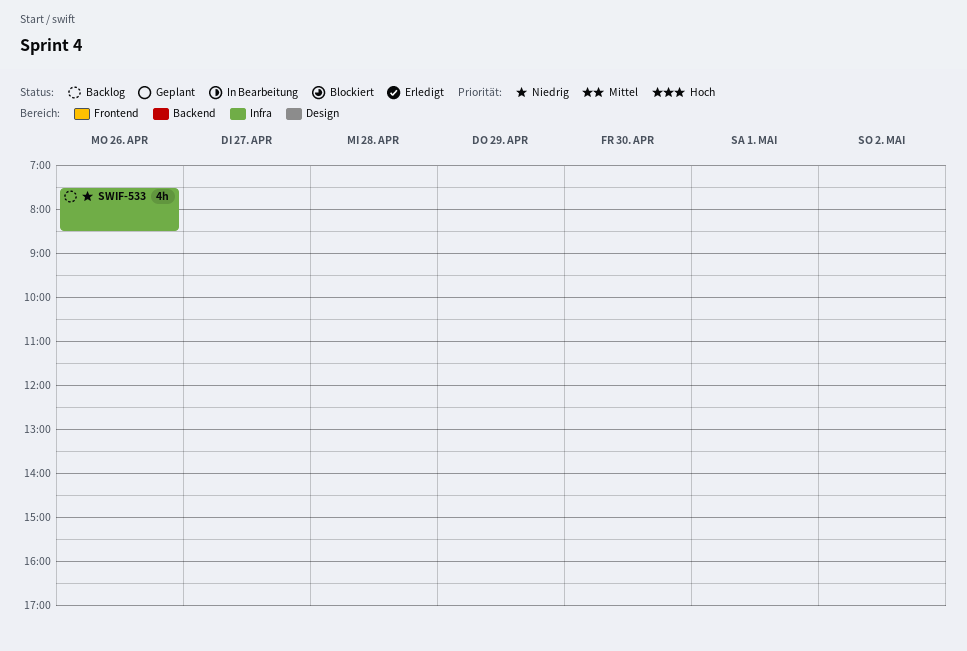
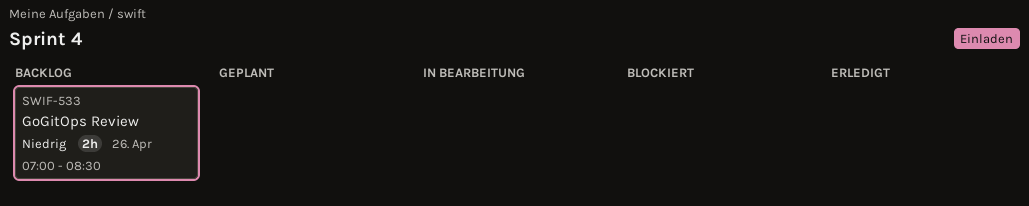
SWIF-533, estimate: 4h -> 2h
SWIF-533, begins: 07:30 -> 07:00

